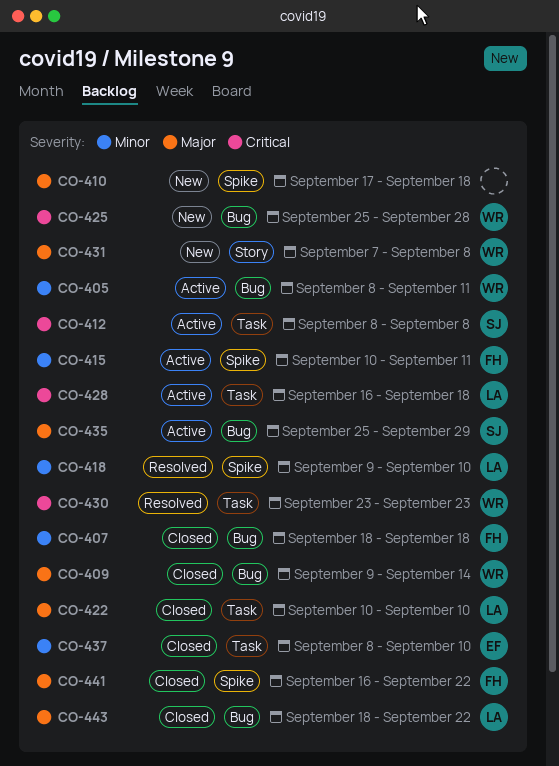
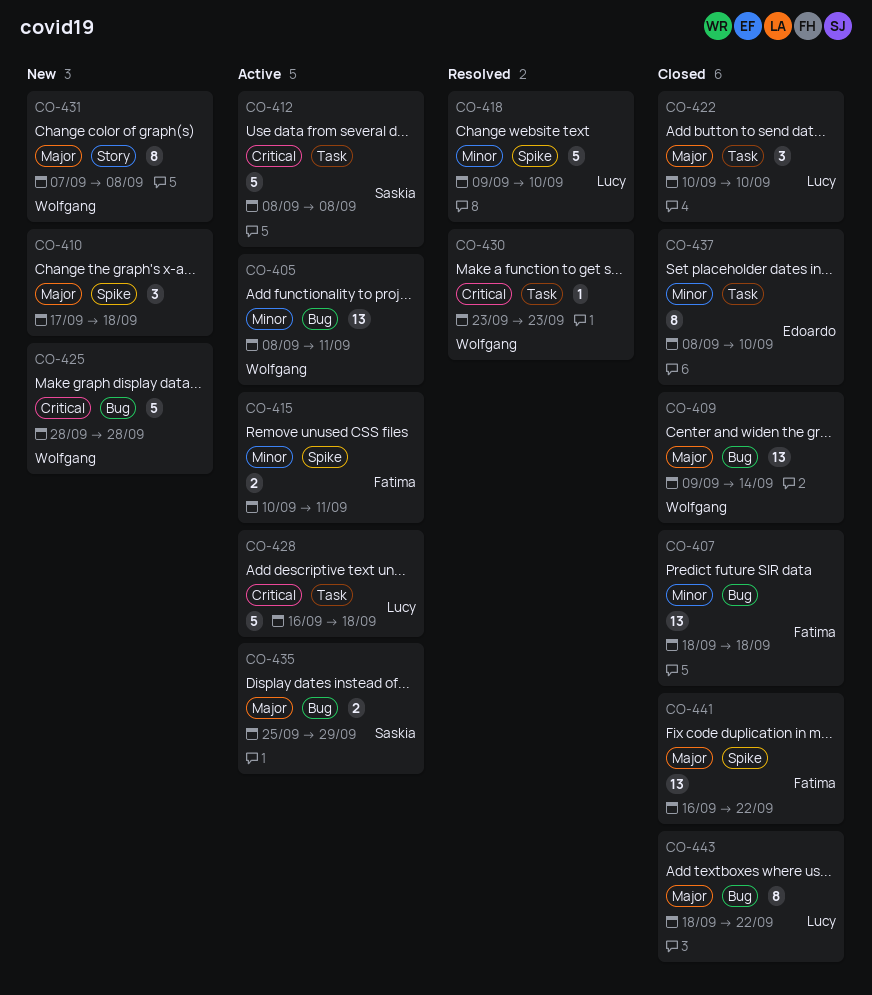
CO-425, start: Sep 25 -> Sep 28

